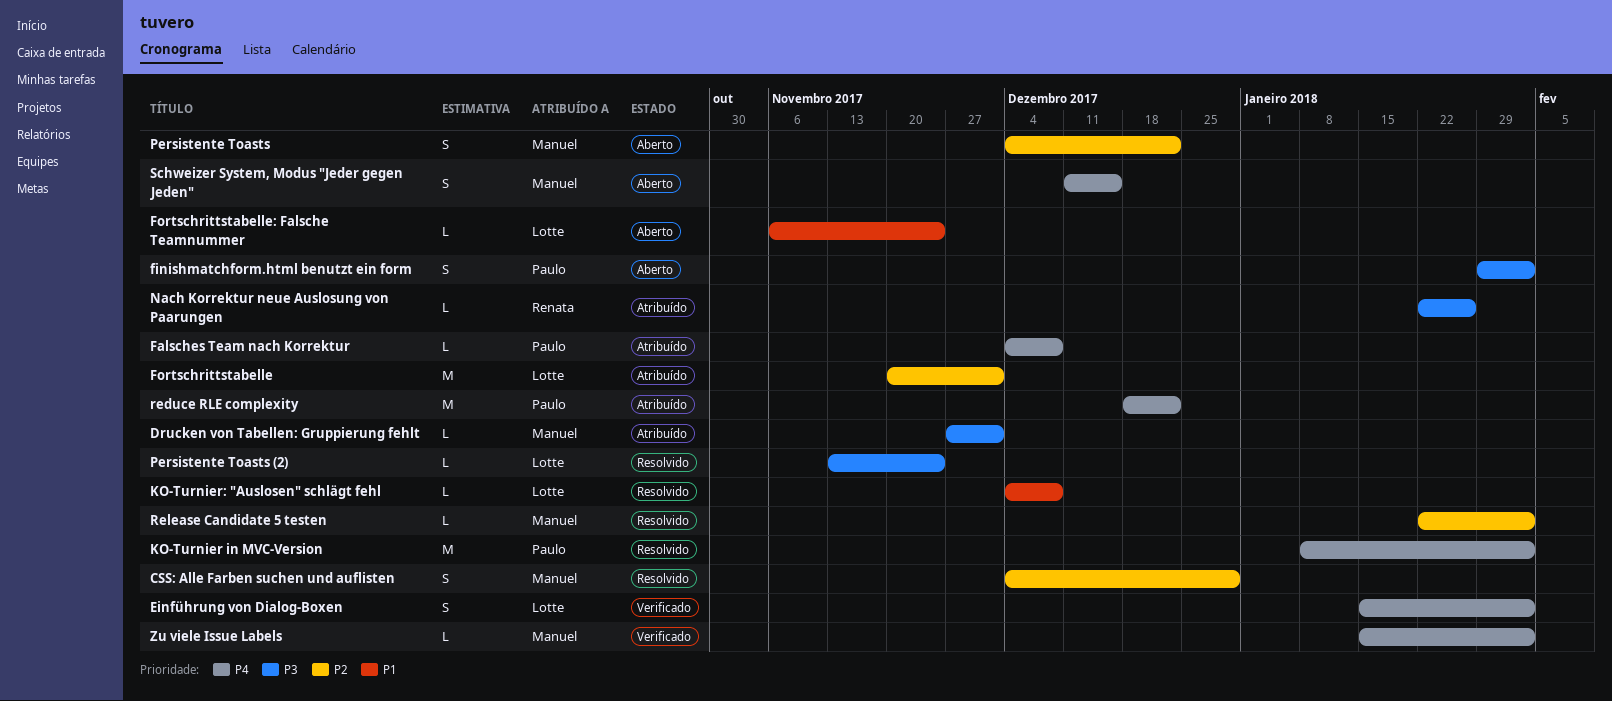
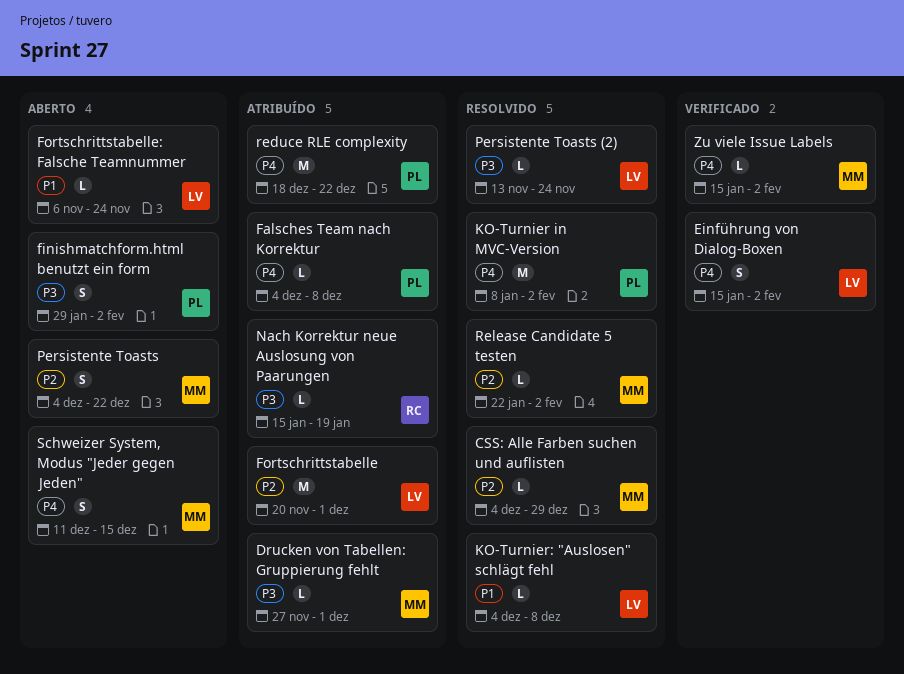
CSS: Alle Farben suchen und auflisten, estimate: S -> L
Nach Korrektur neue Auslosung von Paarungen, start: Jan 22 -> Jan 15
Nach Korrektur neue Auslosung von Paarungen, due: Jan 26 -> Jan 19

